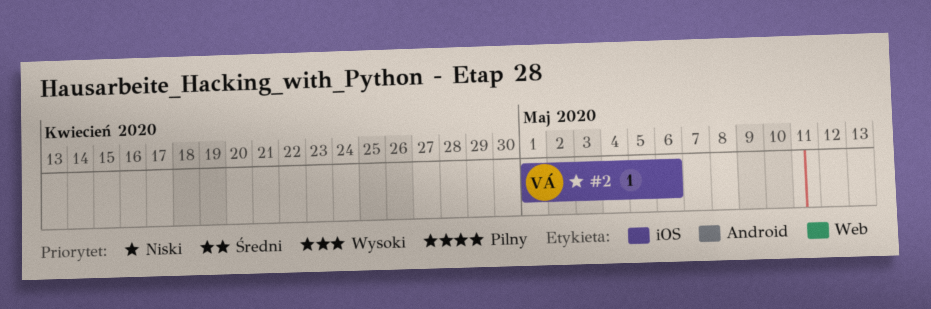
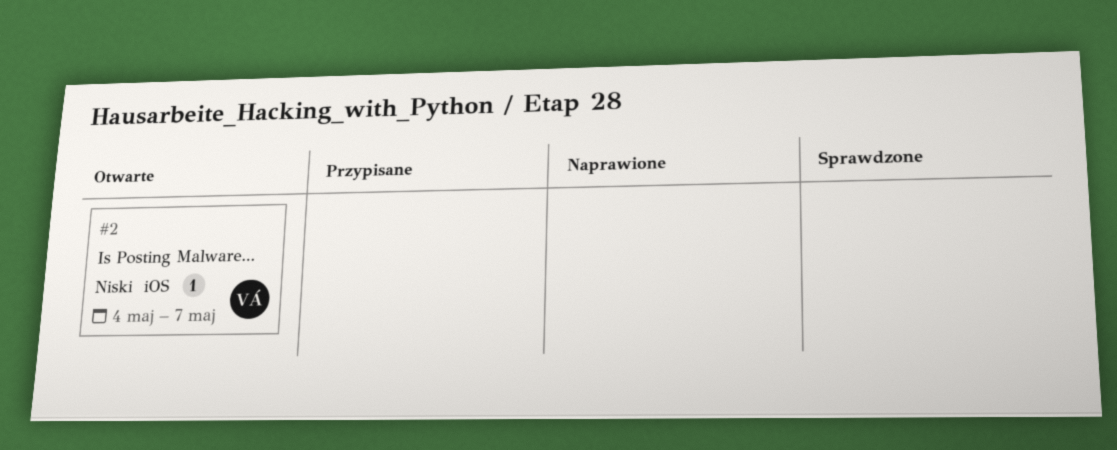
#2, start: May 1 -> May 4
#2, due: May 6 -> May 7

